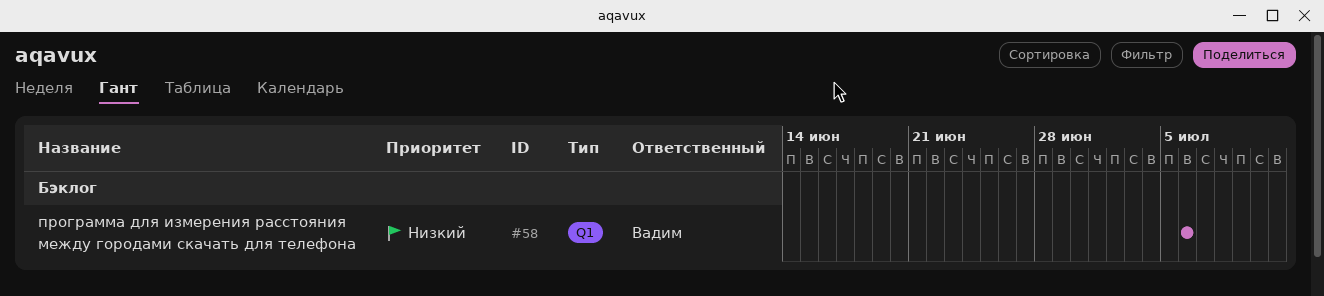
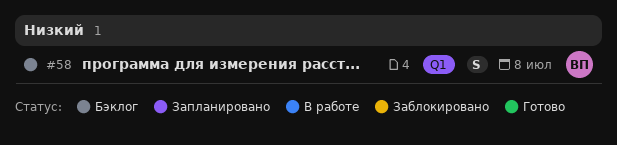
#58, due: Jul 6 -> Jul 8

